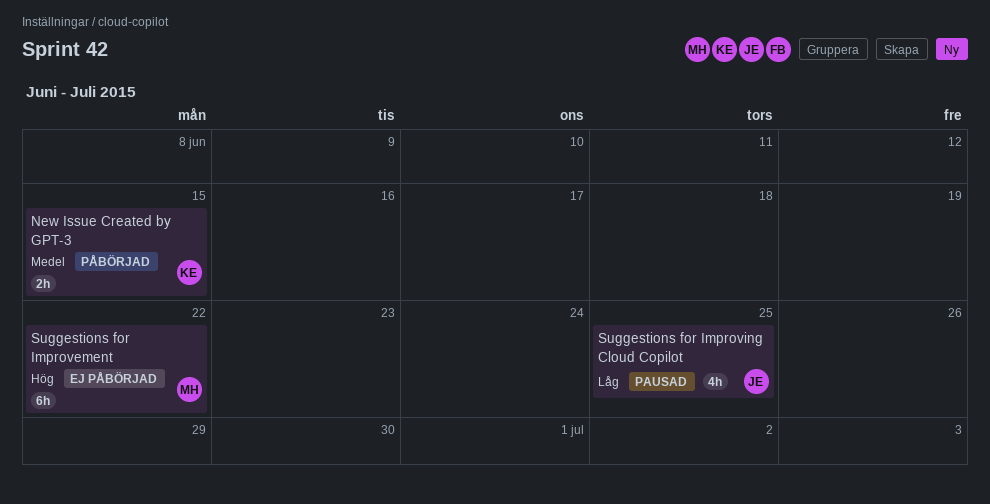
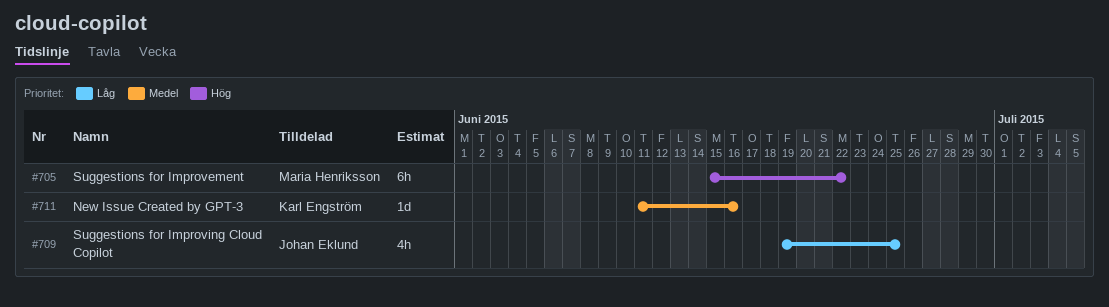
New Issue Created by GPT-3, estimate: 2h -> 1d
New Issue Created by GPT-3, due: Jun 15 -> Jun 16

